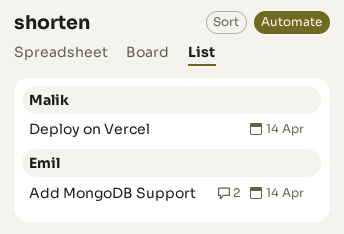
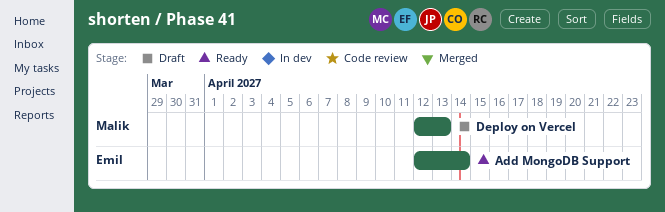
Deploy on Vercel, due: Apr 14 -> Apr 13

